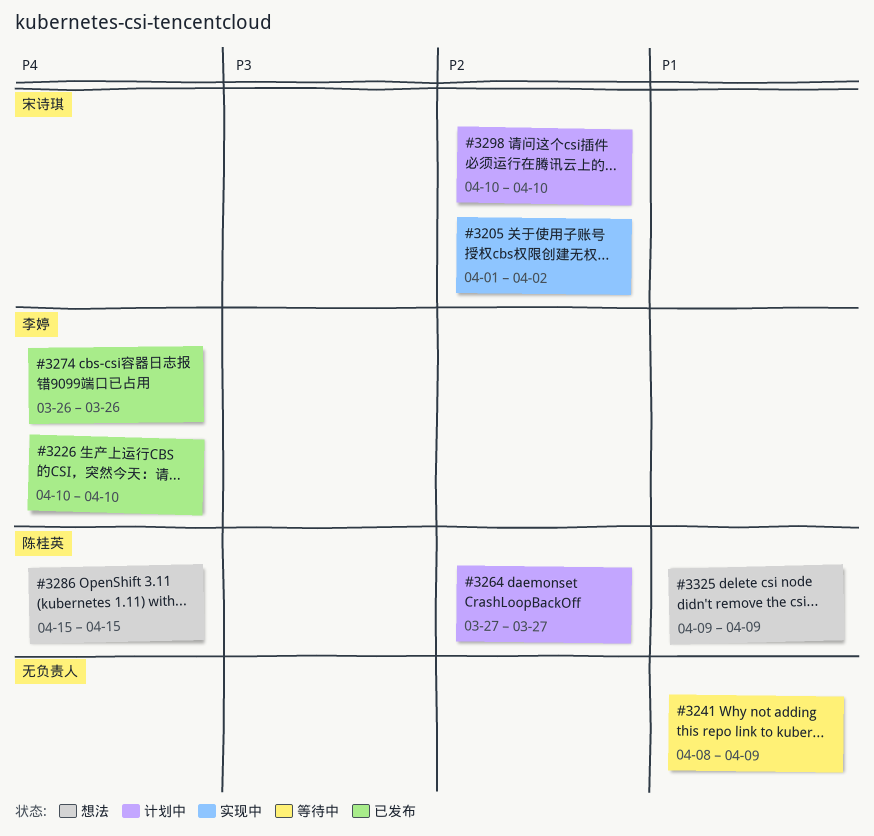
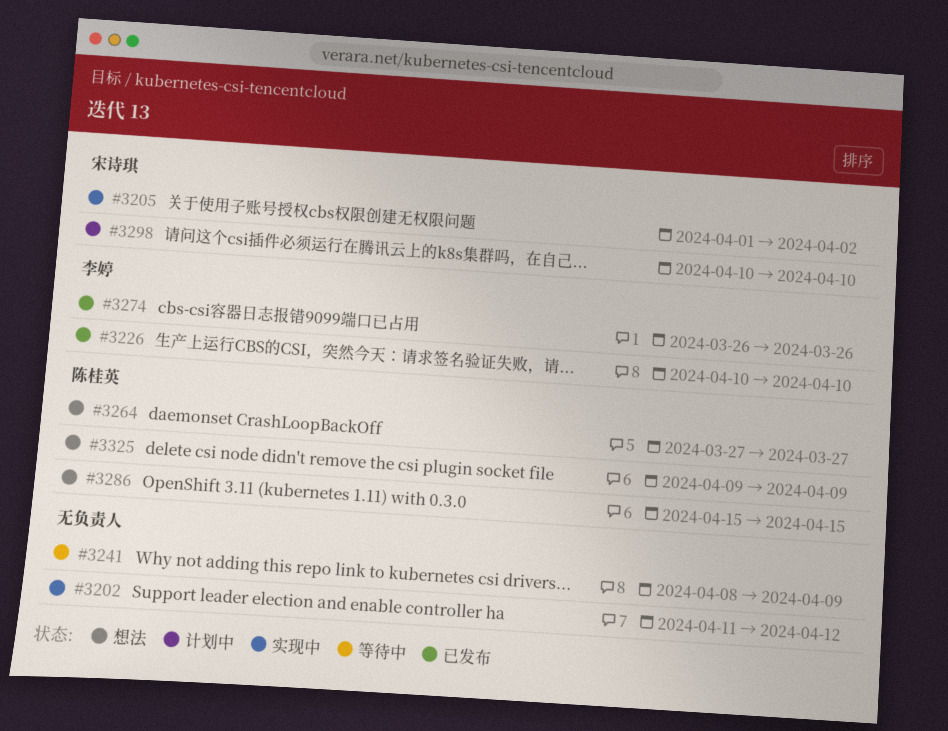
#3202: none -> present
#3264, status: 计划中 -> 想法

